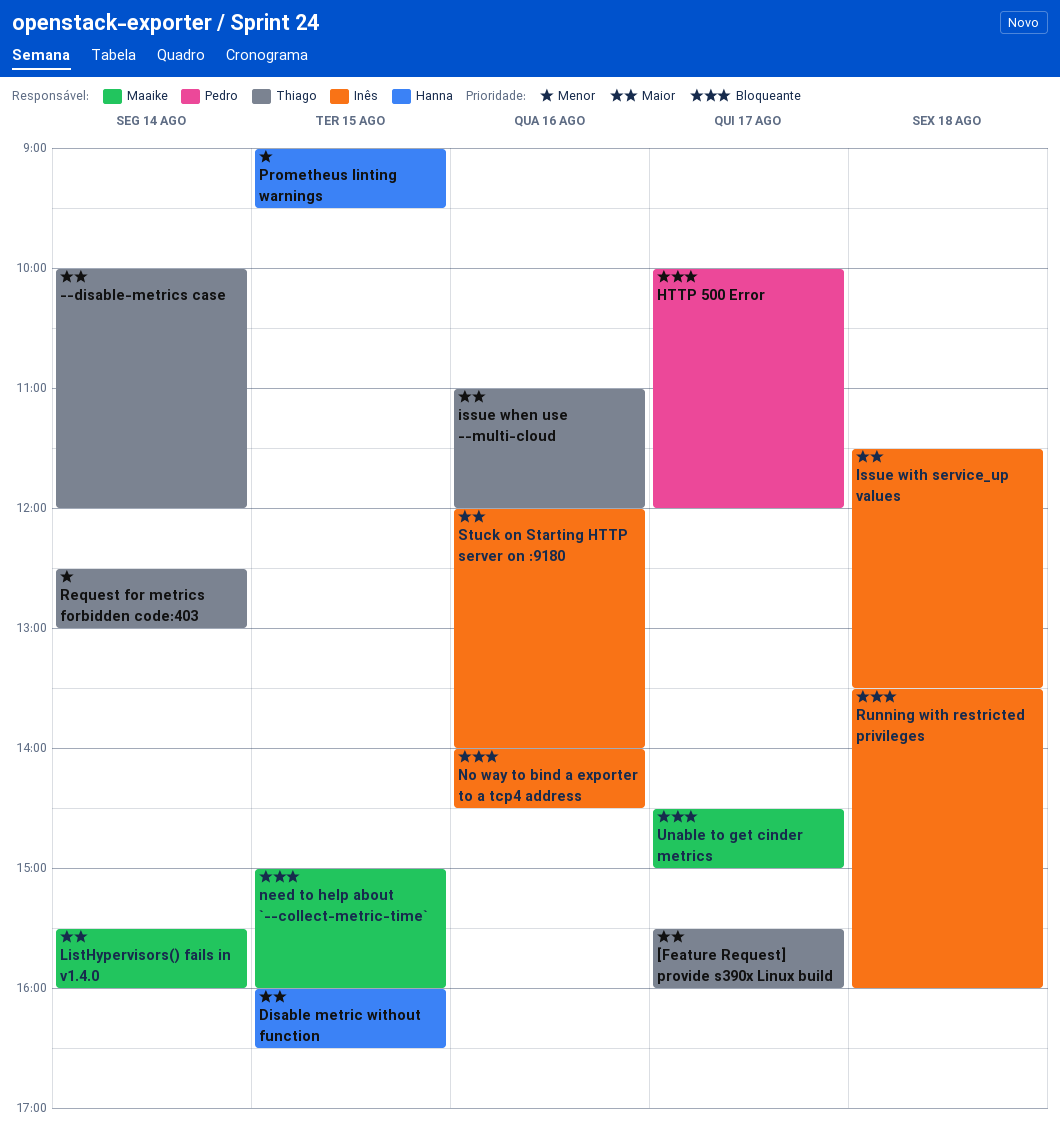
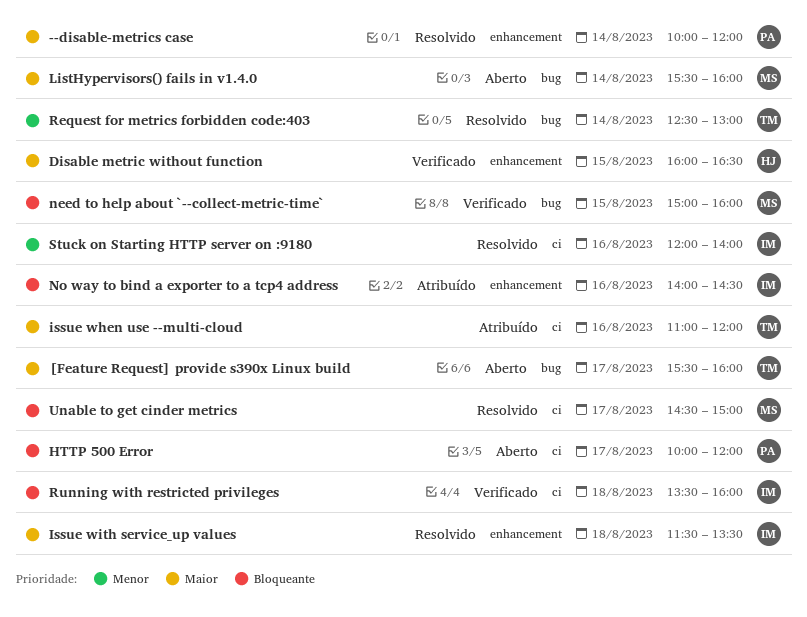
--disable-metrics case, owner: Thiago -> Pedro
Prometheus linting warnings: present -> none
Stuck on Starting HTTP server on :9180, priority: Maior -> Menor

